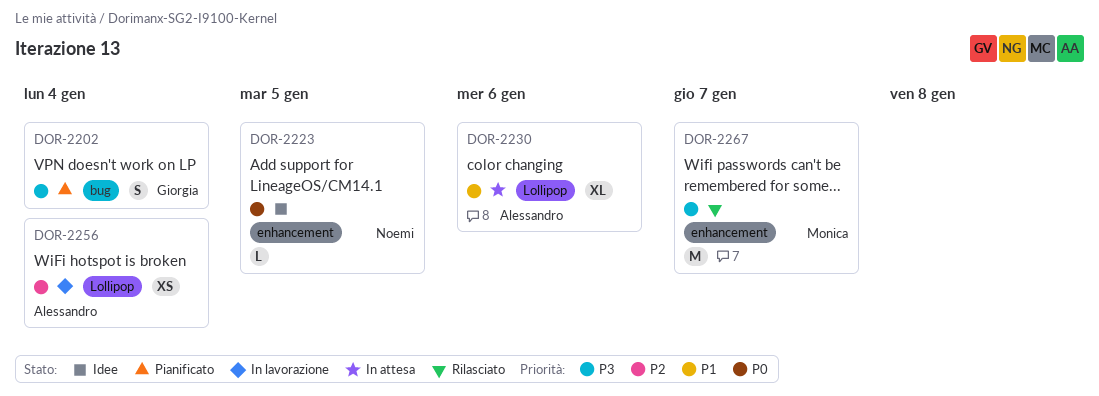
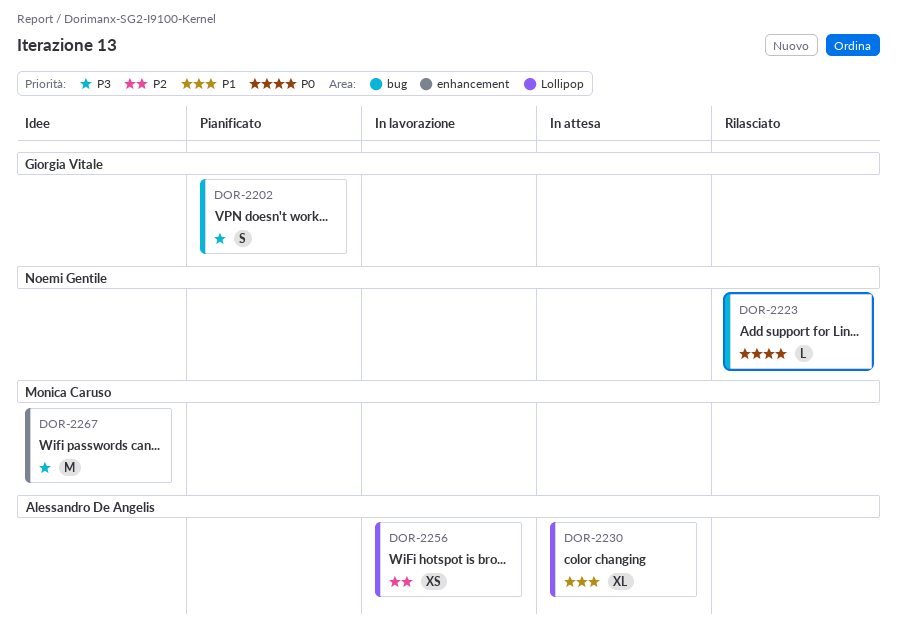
DOR-2223, status: Idee -> Rilasciato
DOR-2223, label: enhancement -> bug
DOR-2267, status: Rilasciato -> Idee

